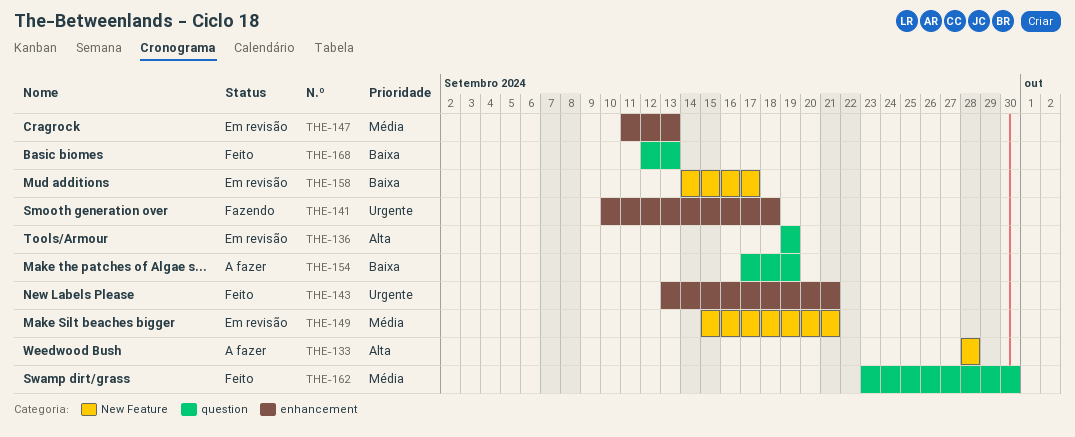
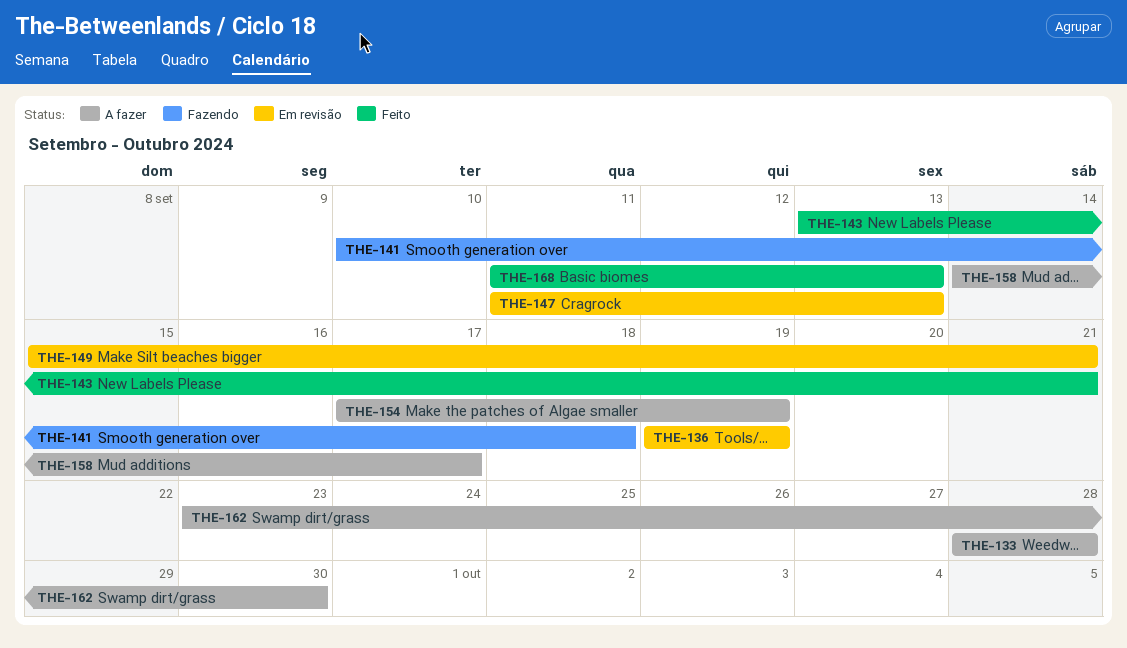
THE-158, status: Em revisão -> A fazer
THE-162, status: Feito -> A fazer
THE-168, start: Sep 12 -> Sep 11

